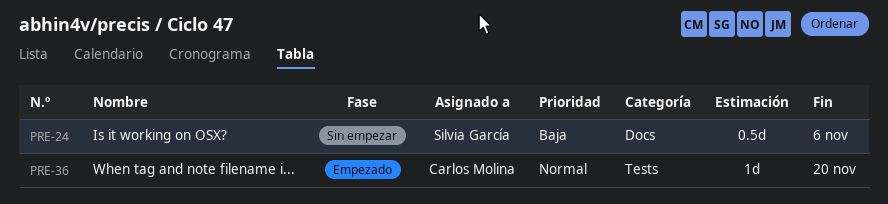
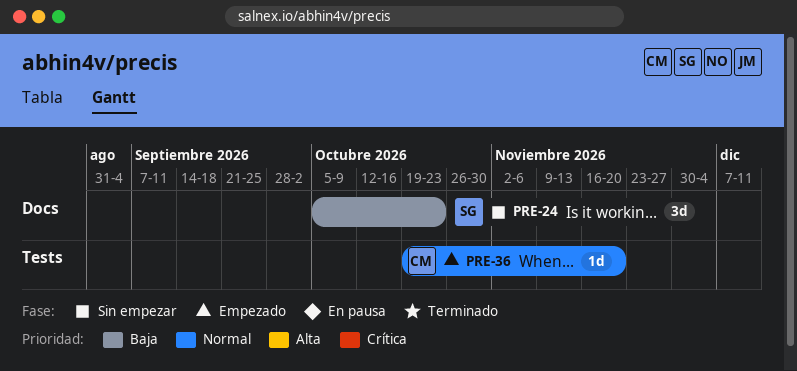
PRE-24, estimate: 0.5d -> 3d
PRE-24, due: Nov 6 -> Oct 23

